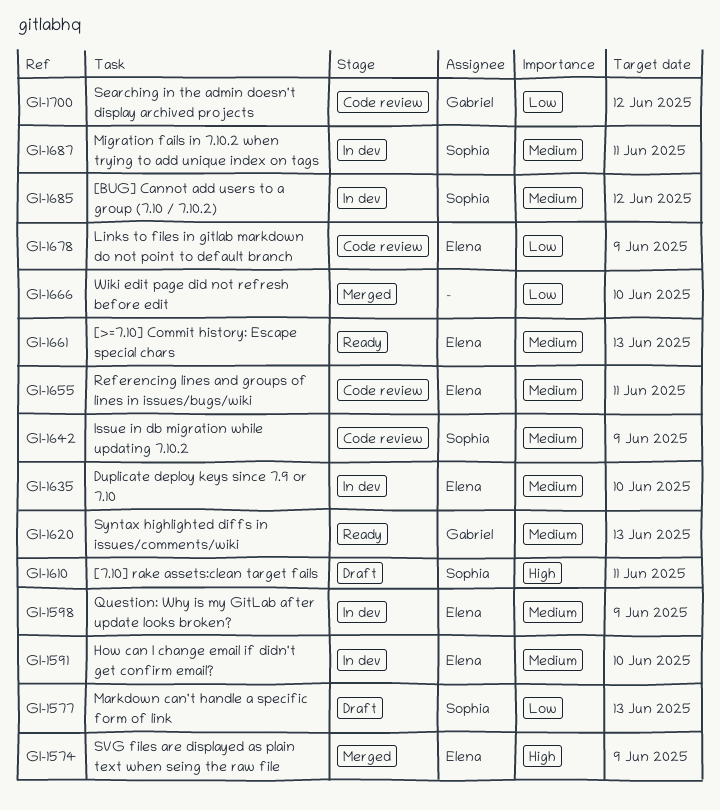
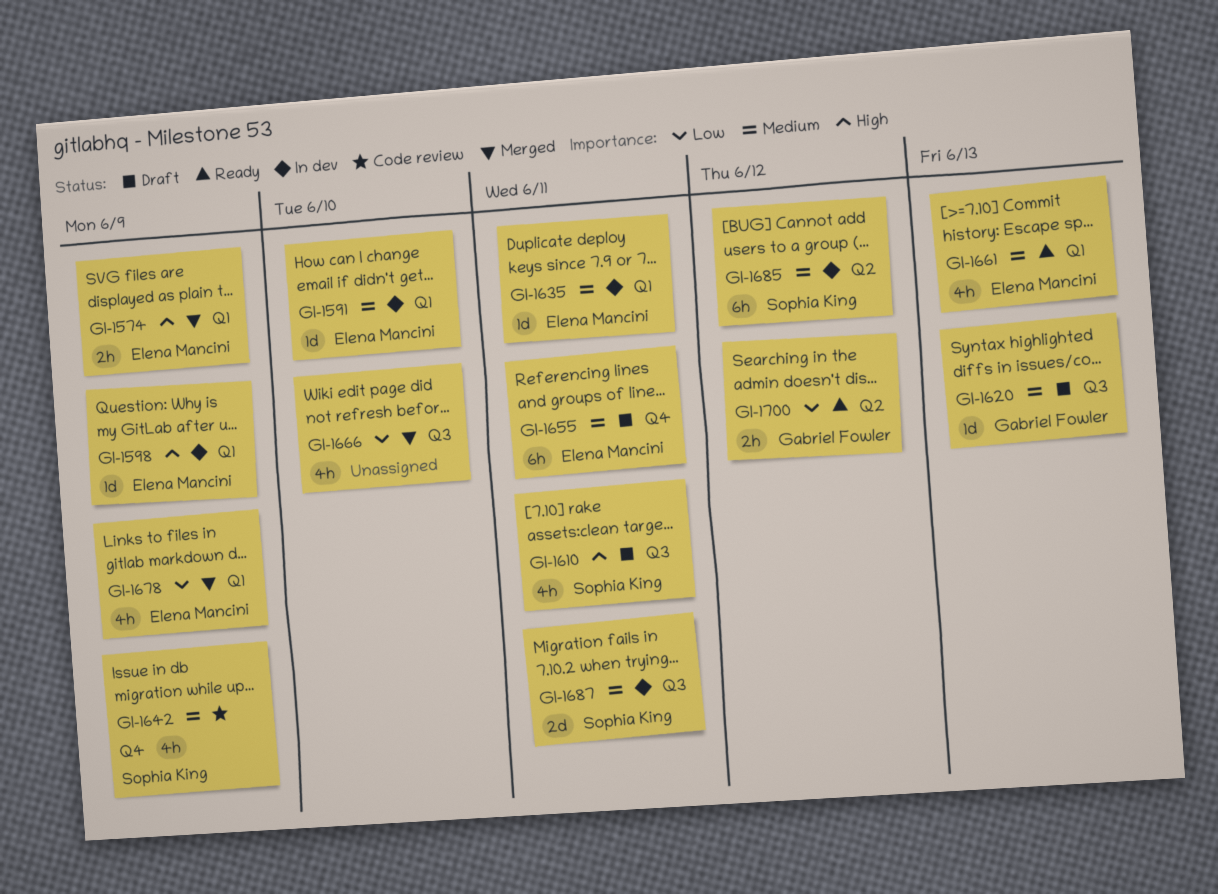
GI-1577: present -> none
GI-1598, priority: Medium -> High
GI-1620, status: Ready -> Draft
GI-1635, due: Jun 10 -> Jun 11
GI-1655, status: Code review -> Draft
GI-1678, status: Code review -> Merged
GI-1700, status: Code review -> Ready

